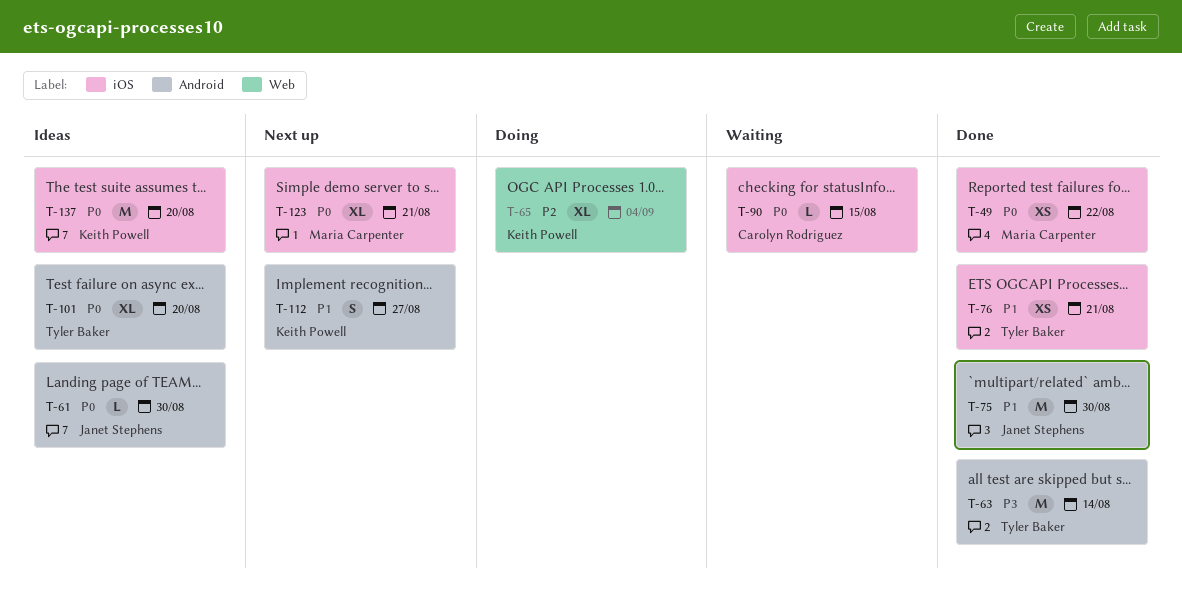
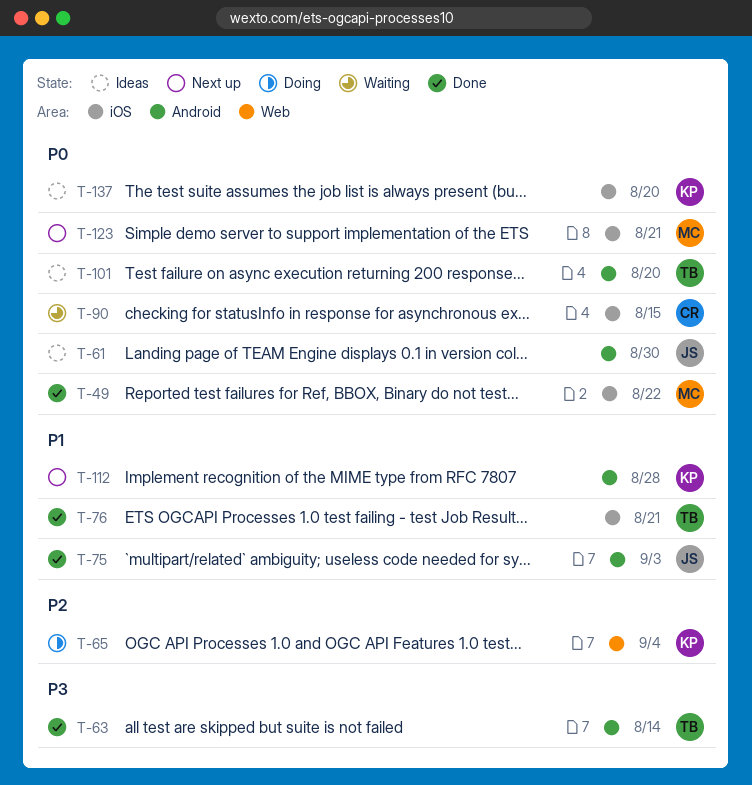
T-75, due: Aug 30 -> Sep 3
T-112, due: Aug 27 -> Aug 28

